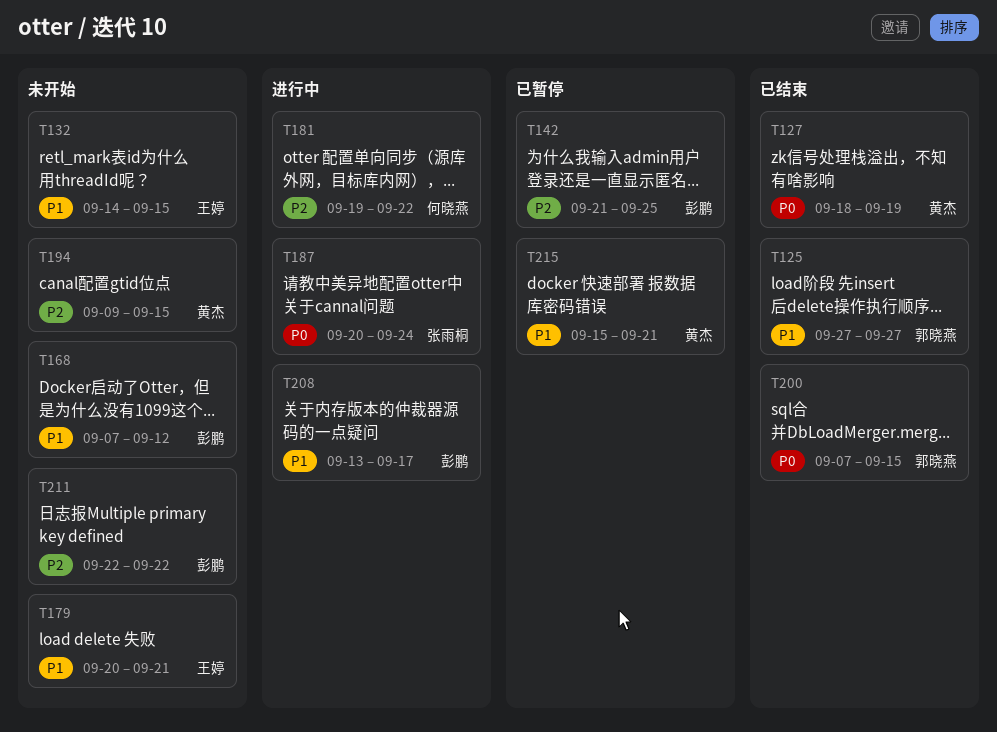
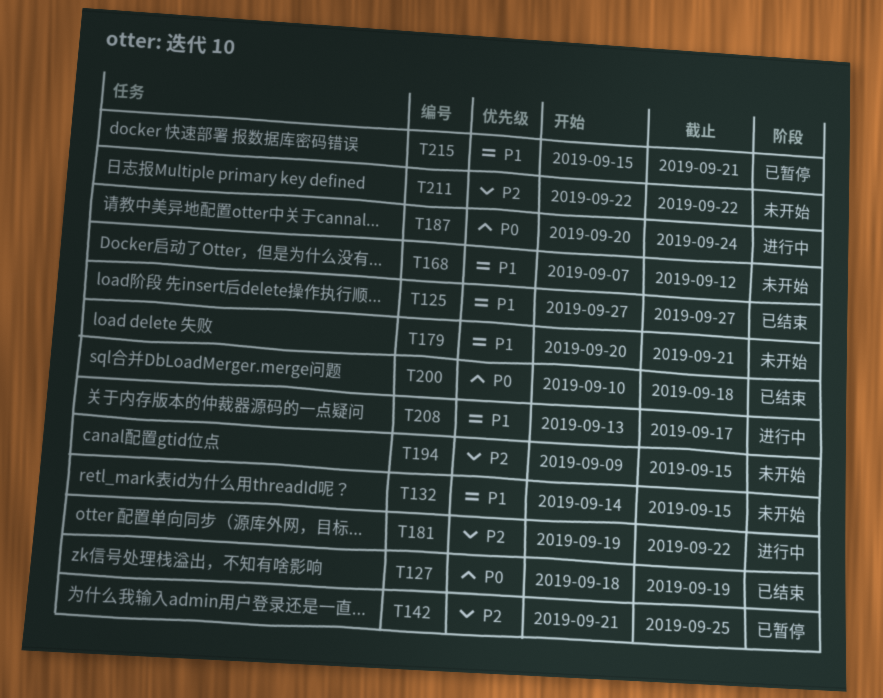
T200, start: Sep 7 -> Sep 10
T200, due: Sep 15 -> Sep 18

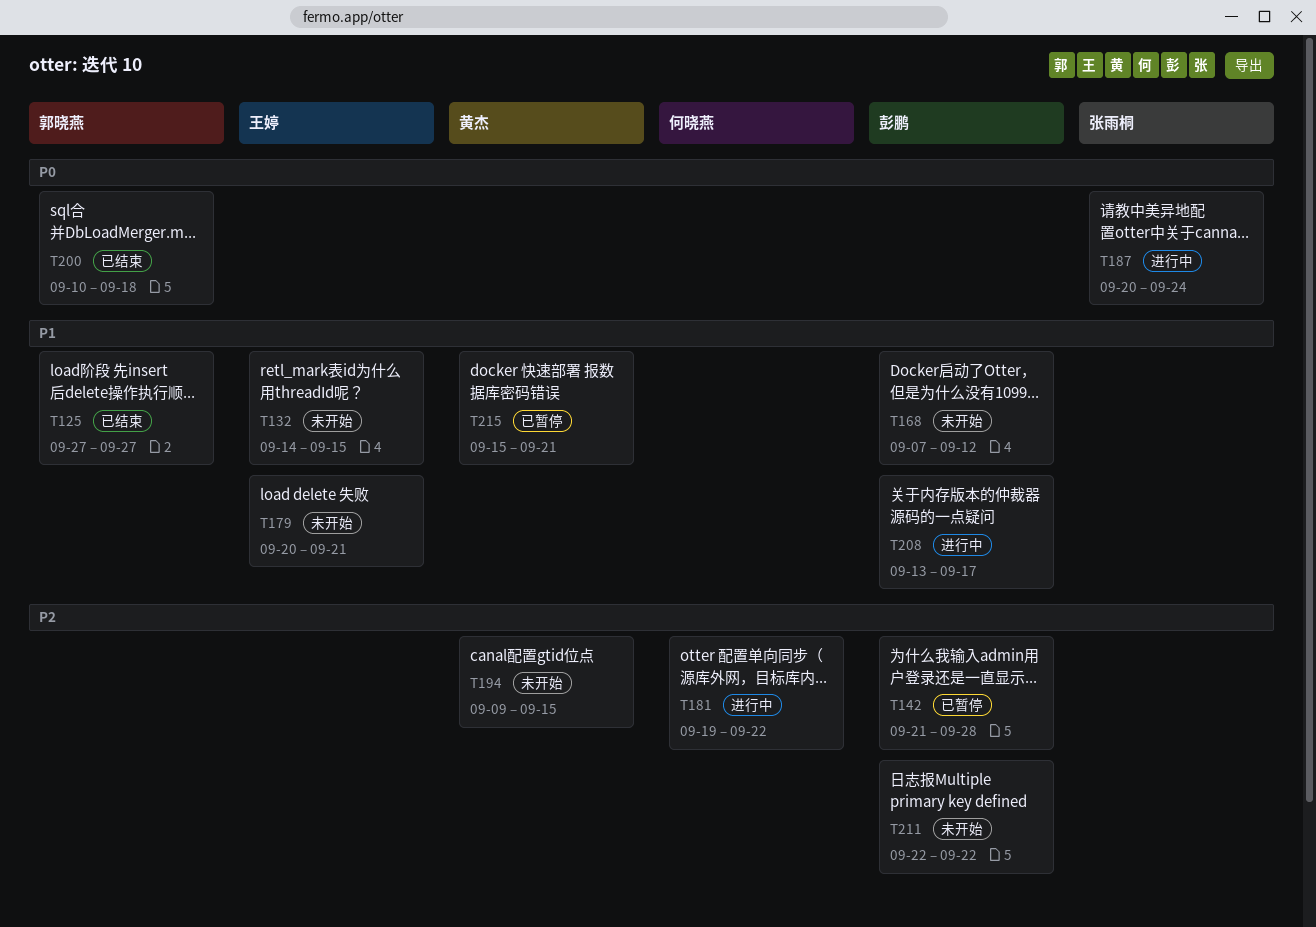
T127: present -> none
T142, due: Sep 25 -> Sep 28

